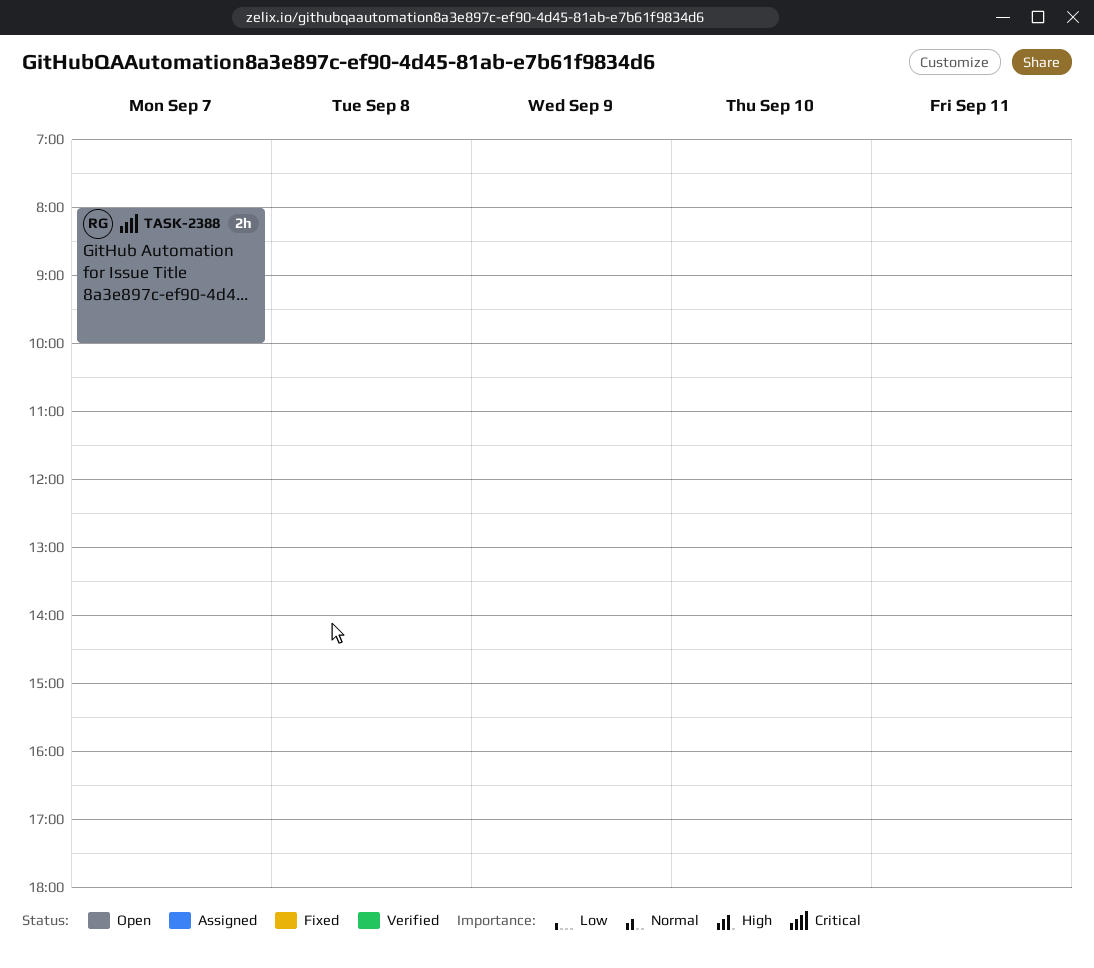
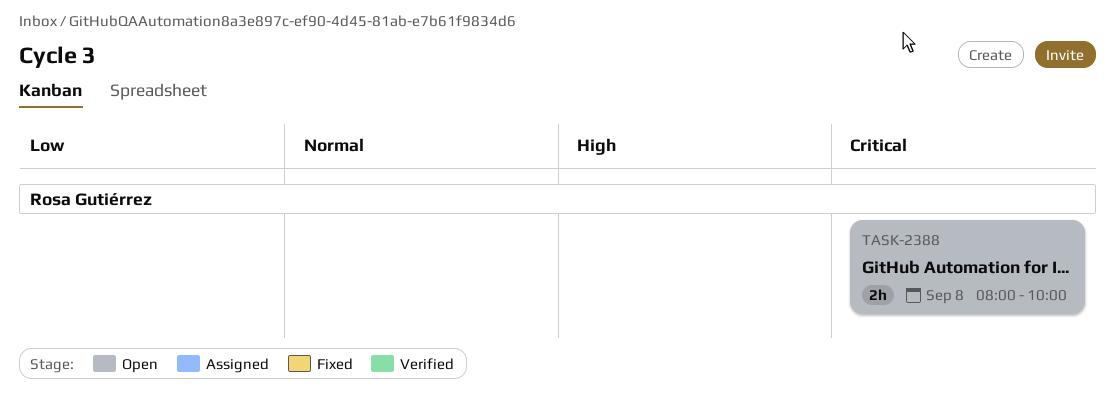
TASK-2388, day: Sep 7 -> Sep 8

